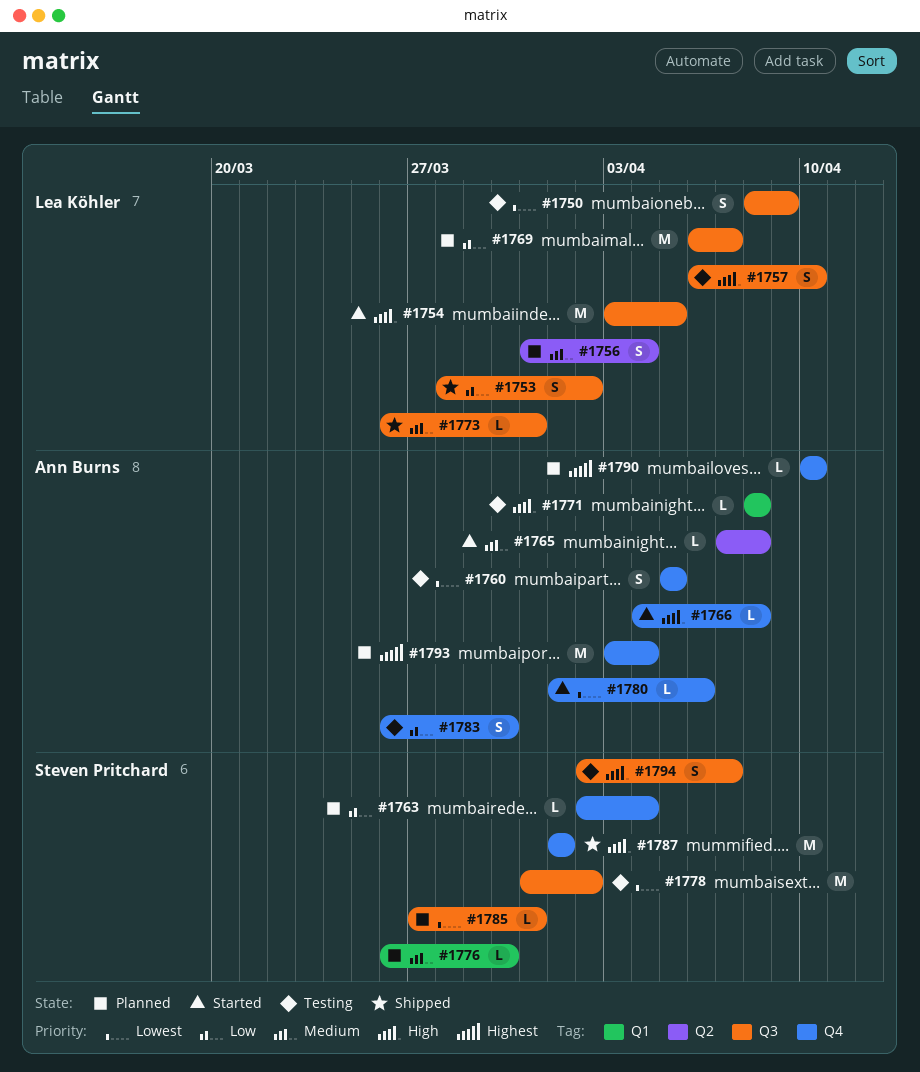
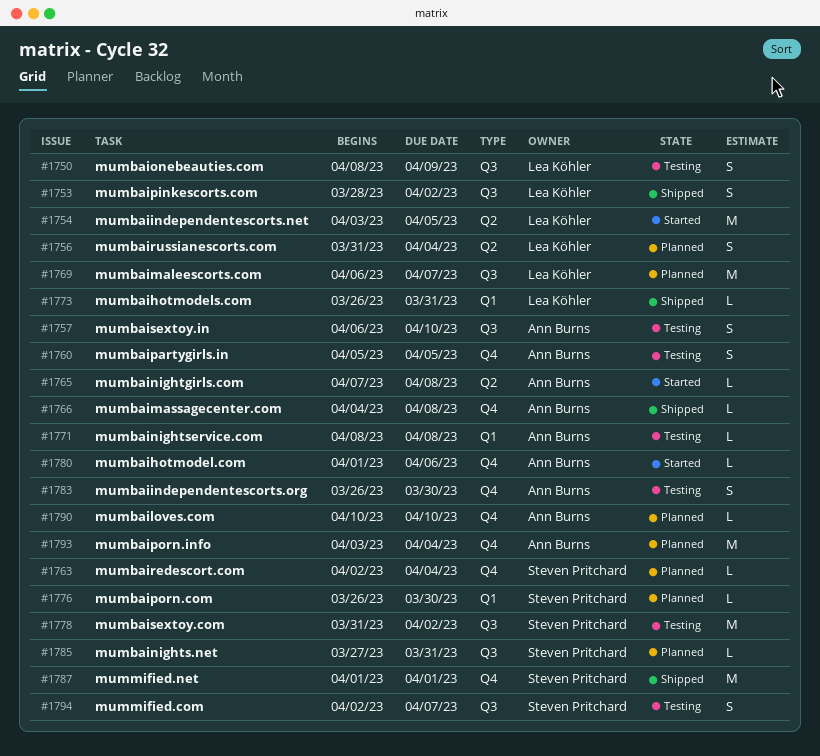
#1754, label: Q3 -> Q2
#1757, owner: Lea Köhler -> Ann Burns
#1766, status: Started -> Shipped
#1773, label: Q3 -> Q1

